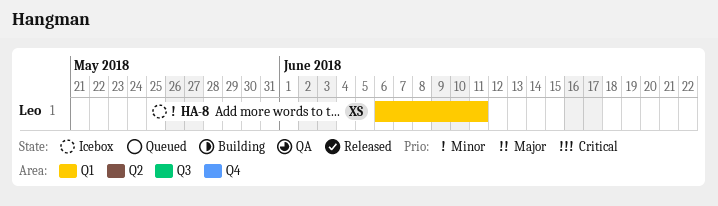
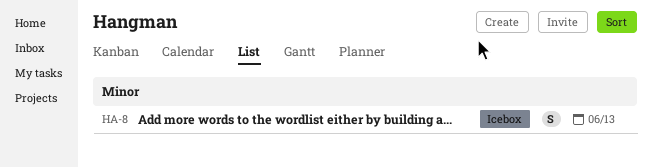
HA-8, estimate: XS -> S
HA-8, due: Jun 11 -> Jun 13

